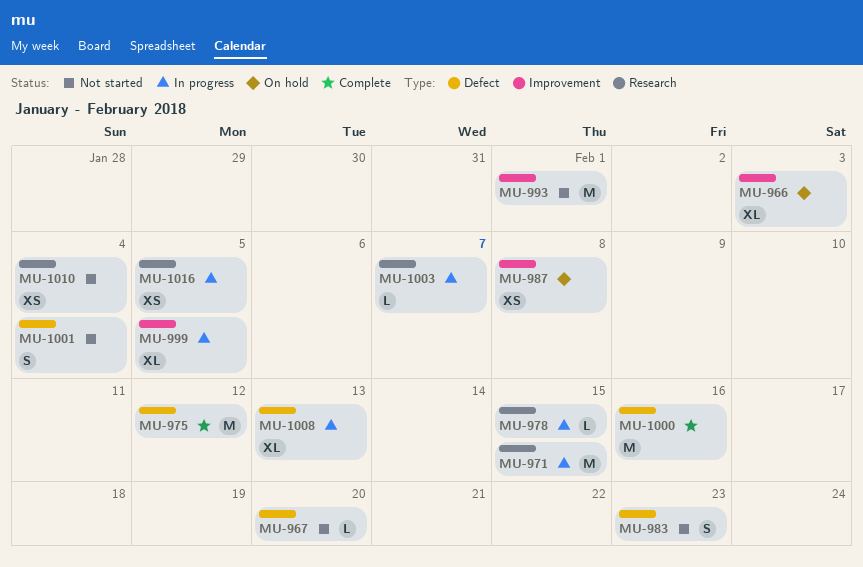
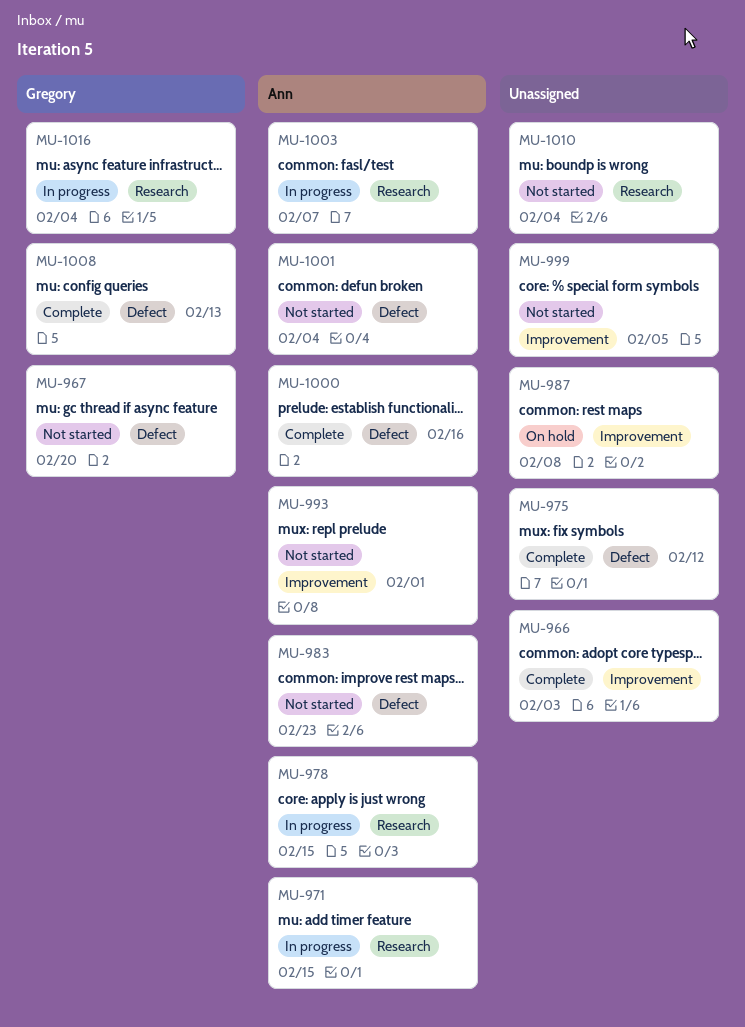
MU-966, status: On hold -> Complete
MU-999, status: In progress -> Not started
MU-1008, status: In progress -> Complete
MU-1016, due: Feb 5 -> Feb 4

